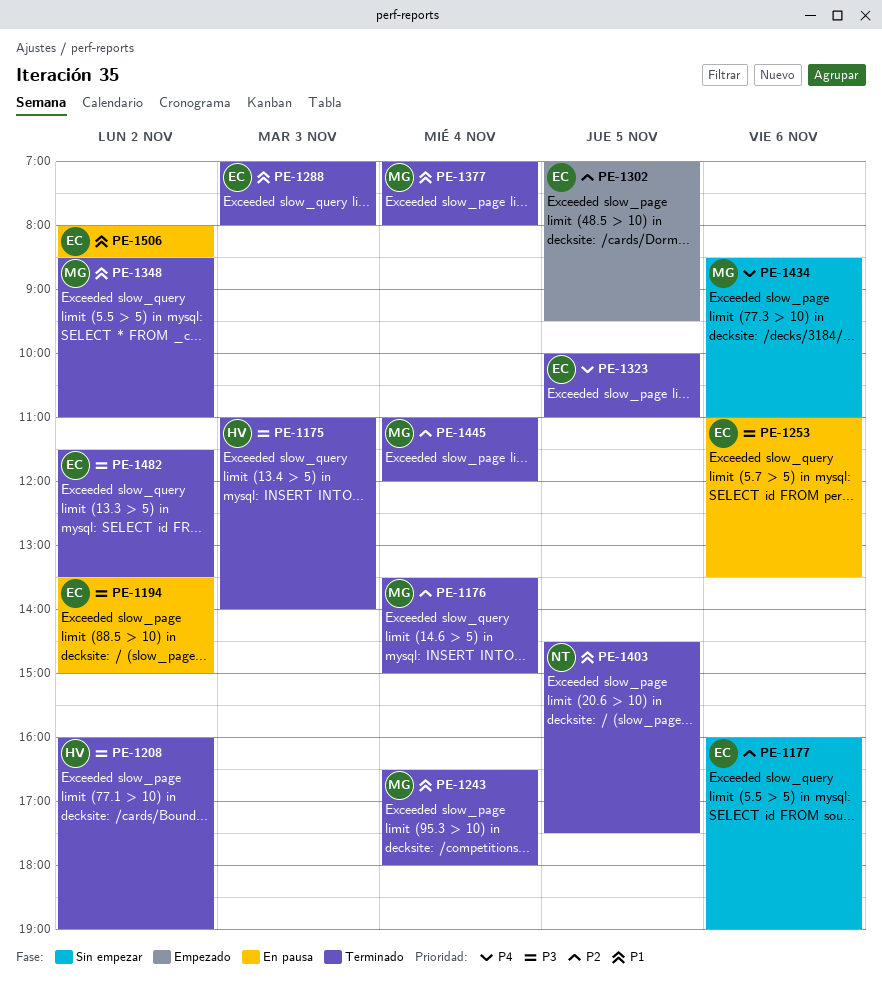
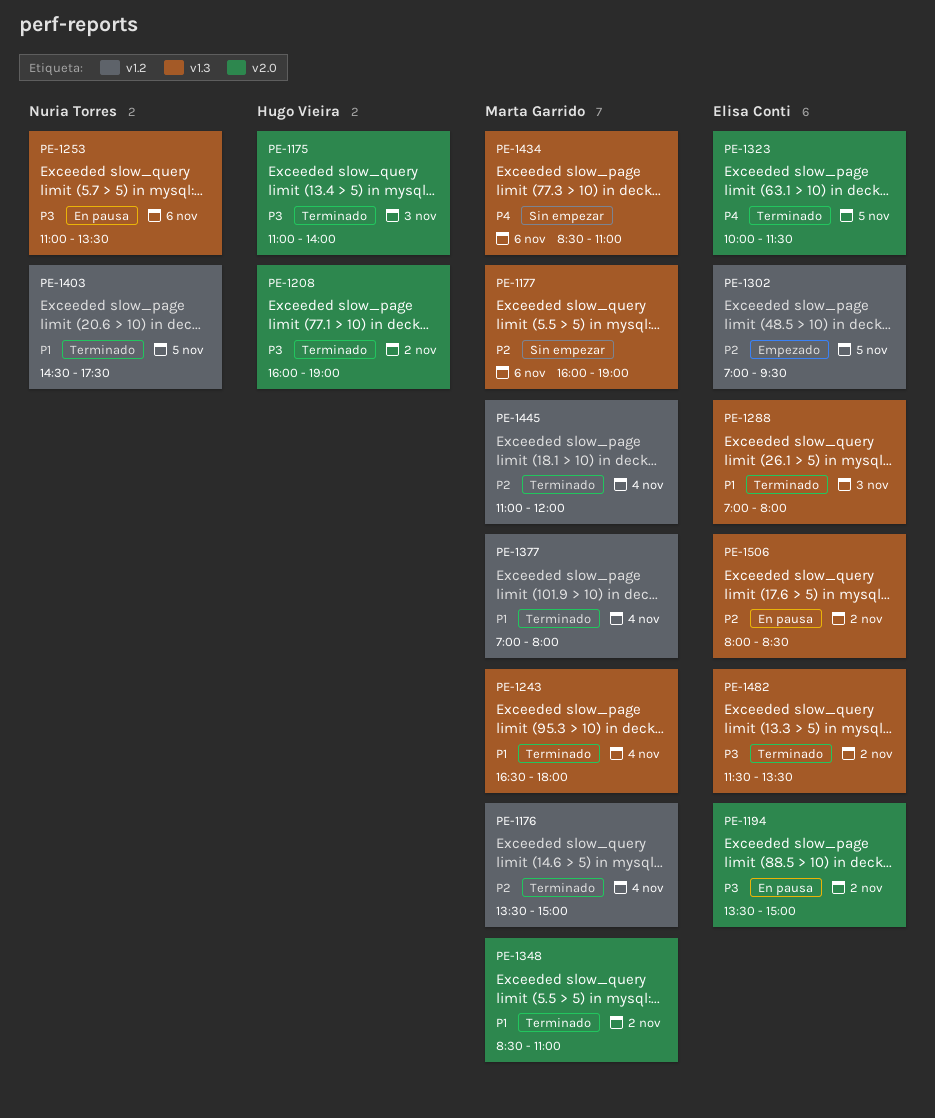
PE-1177, owner: Elisa Conti -> Marta Garrido
PE-1253, owner: Elisa Conti -> Nuria Torres
PE-1323, ends: 11:00 -> 11:30
PE-1506, priority: P1 -> P2

